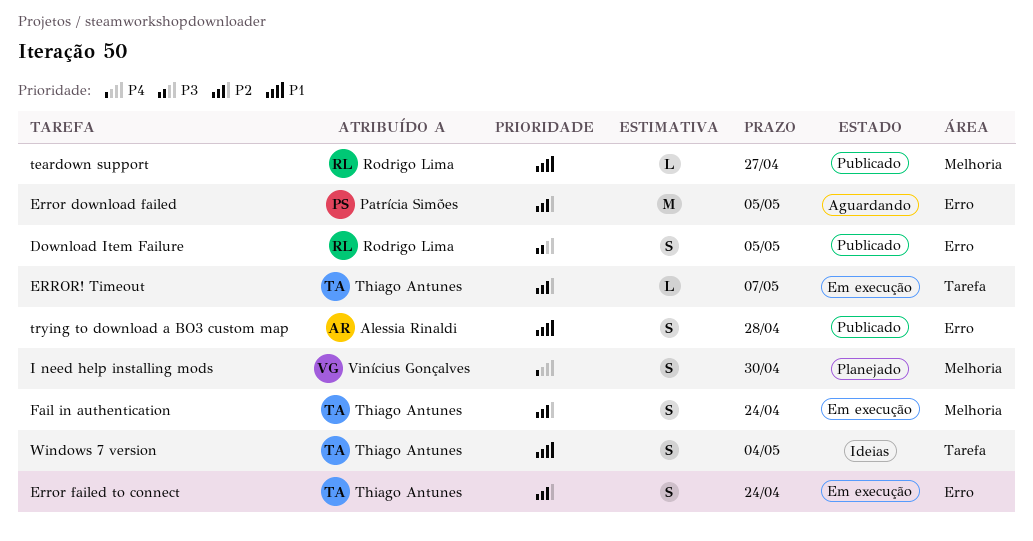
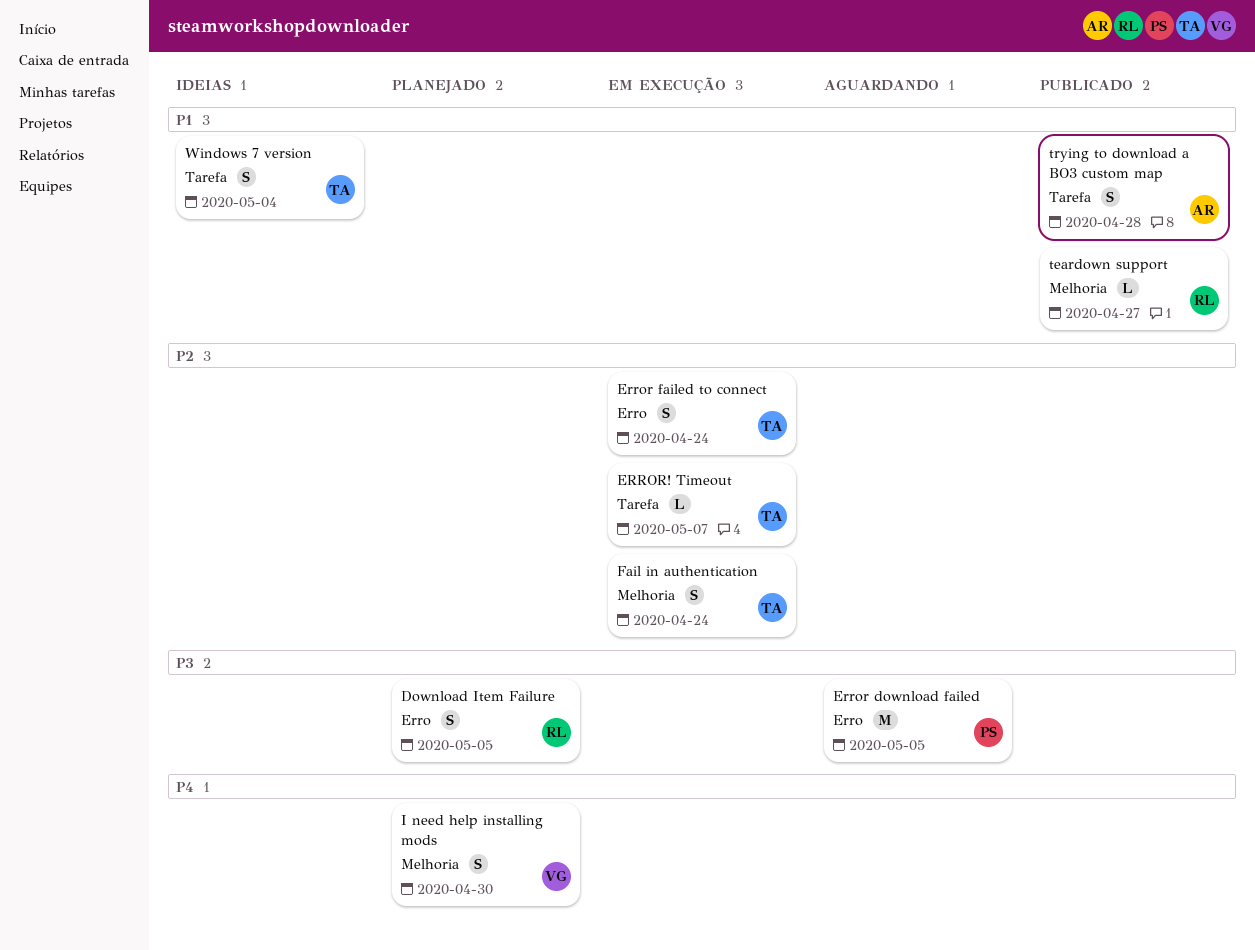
Download Item Failure, status: Publicado -> Planejado
Error download failed, priority: P2 -> P3
trying to download a BO3 custom map, label: Erro -> Tarefa

